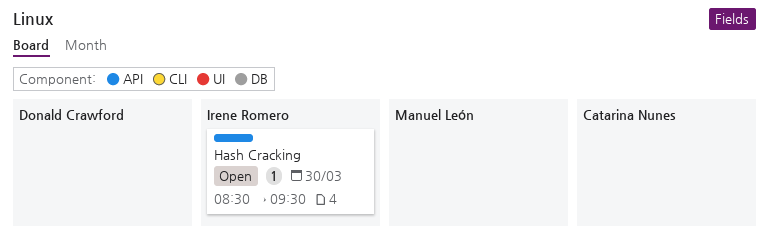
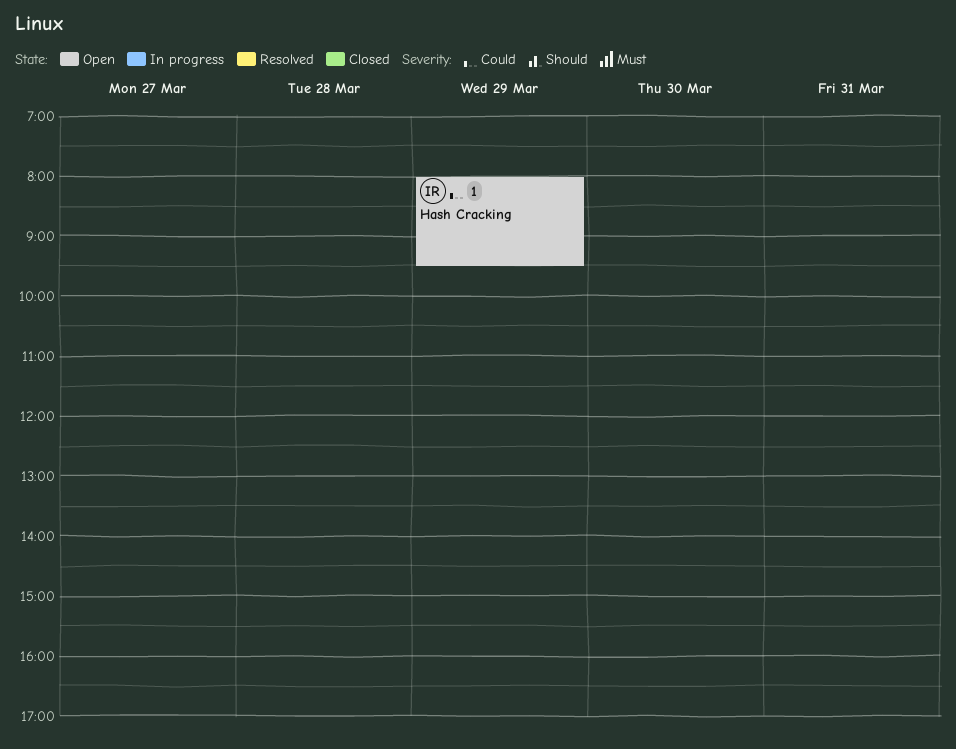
Hash Cracking, day: Mar 30 -> Mar 29
Hash Cracking, begins: 08:30 -> 08:00

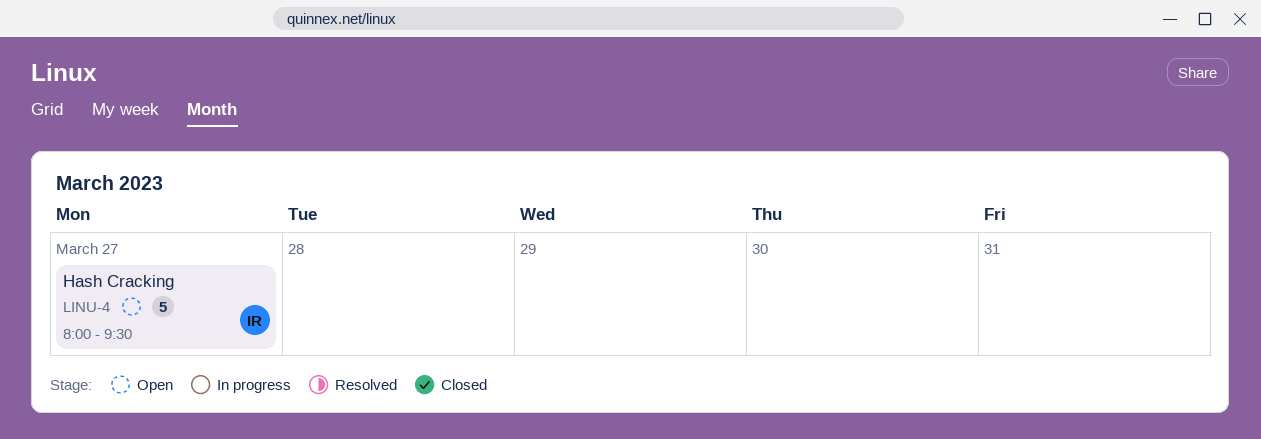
Hash Cracking, estimate: 1 -> 5
Hash Cracking, day: Mar 29 -> Mar 27

